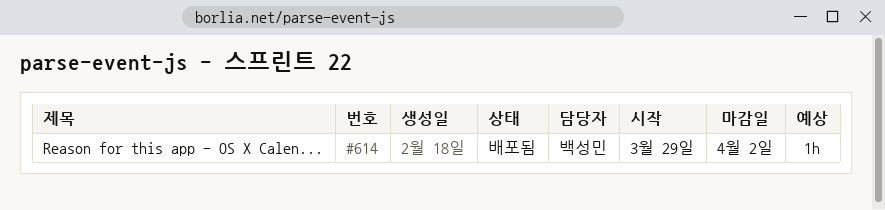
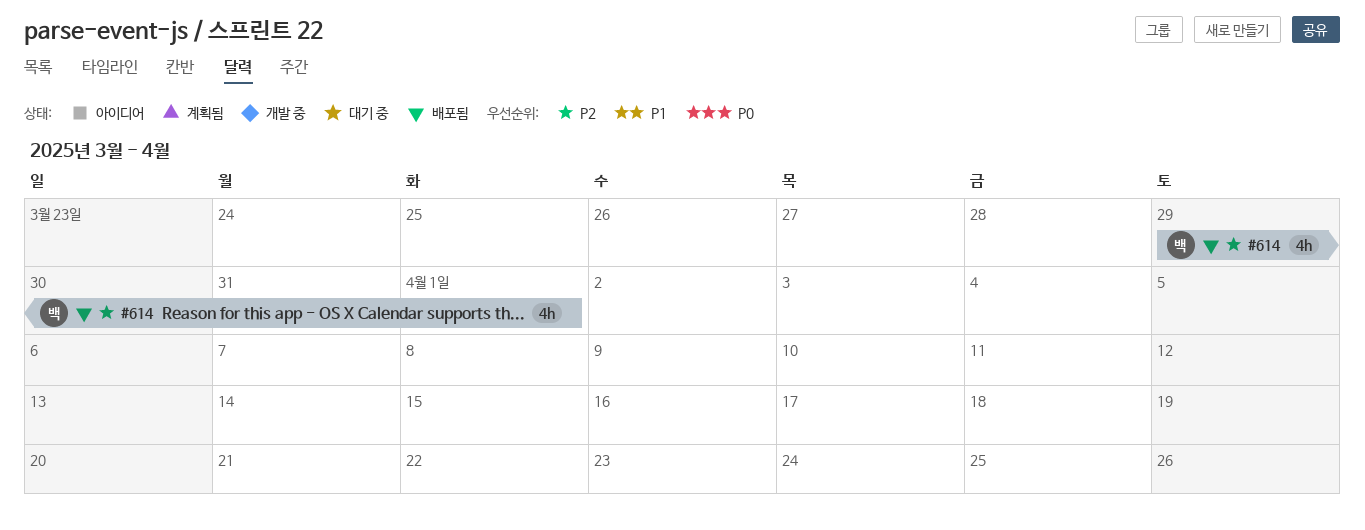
#614, estimate: 1h -> 4h
#614, due: Apr 2 -> Apr 1

